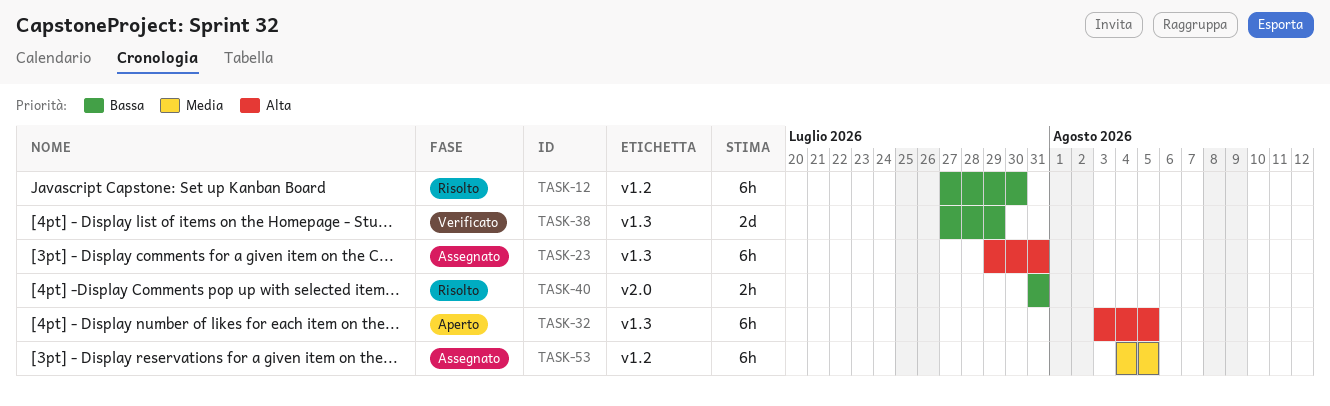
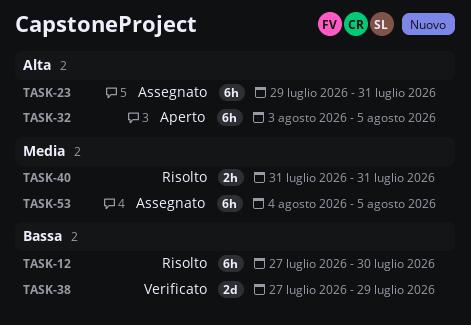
TASK-40, priority: Bassa -> Media

